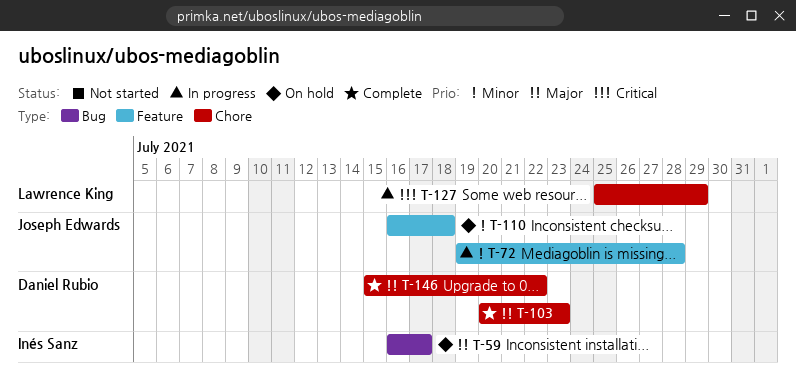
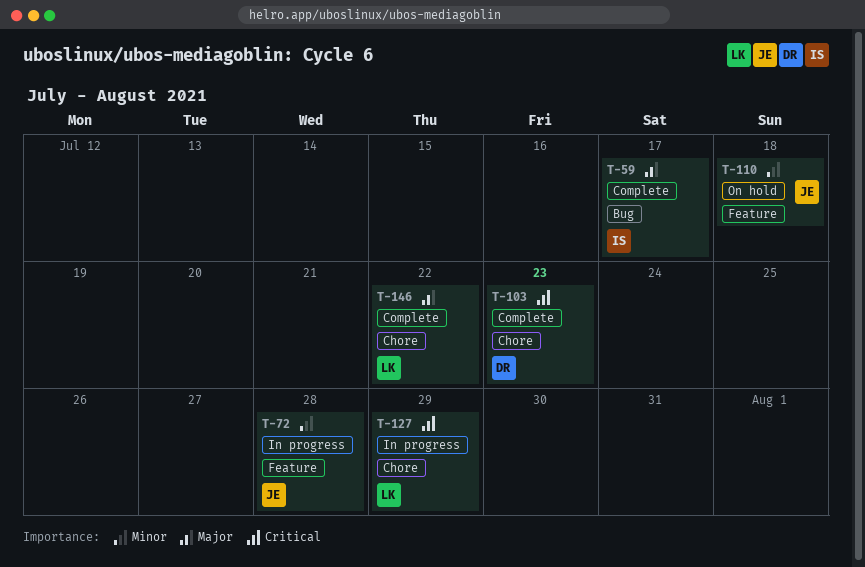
T-59, status: On hold -> Complete
T-103, priority: Major -> Critical
T-146, owner: Daniel Rubio -> Lawrence King

